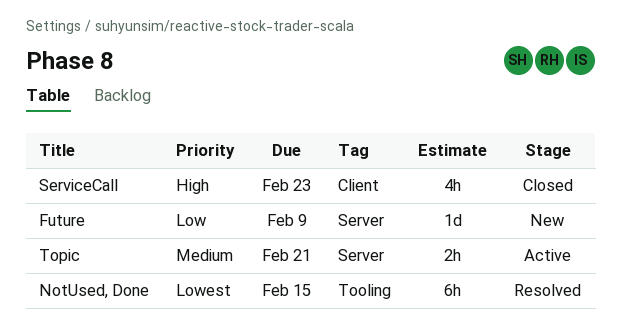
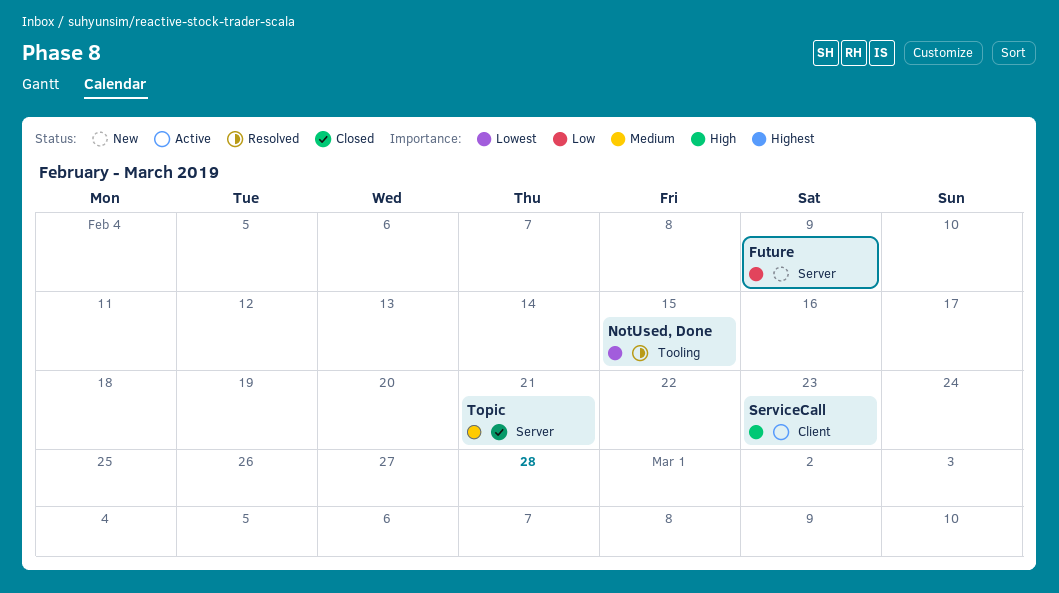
ServiceCall, status: Closed -> Active
Topic, status: Active -> Closed

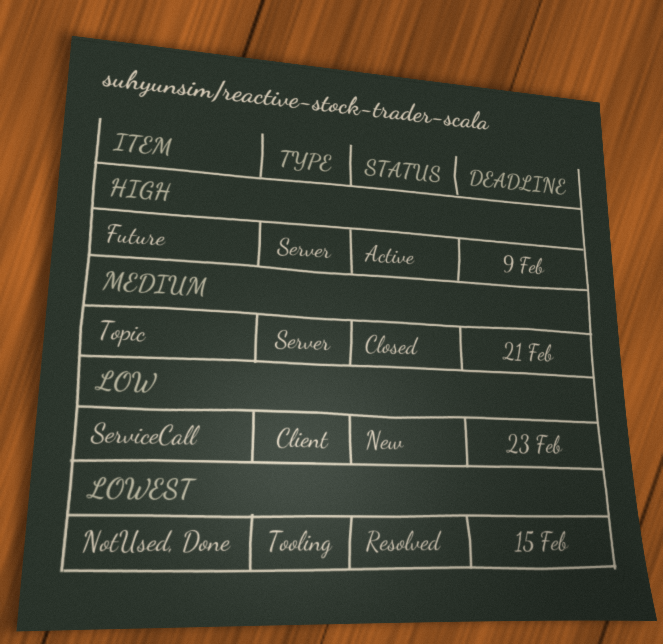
Future, status: New -> Active
Future, priority: Low -> High
ServiceCall, status: Active -> New
ServiceCall, priority: High -> Low

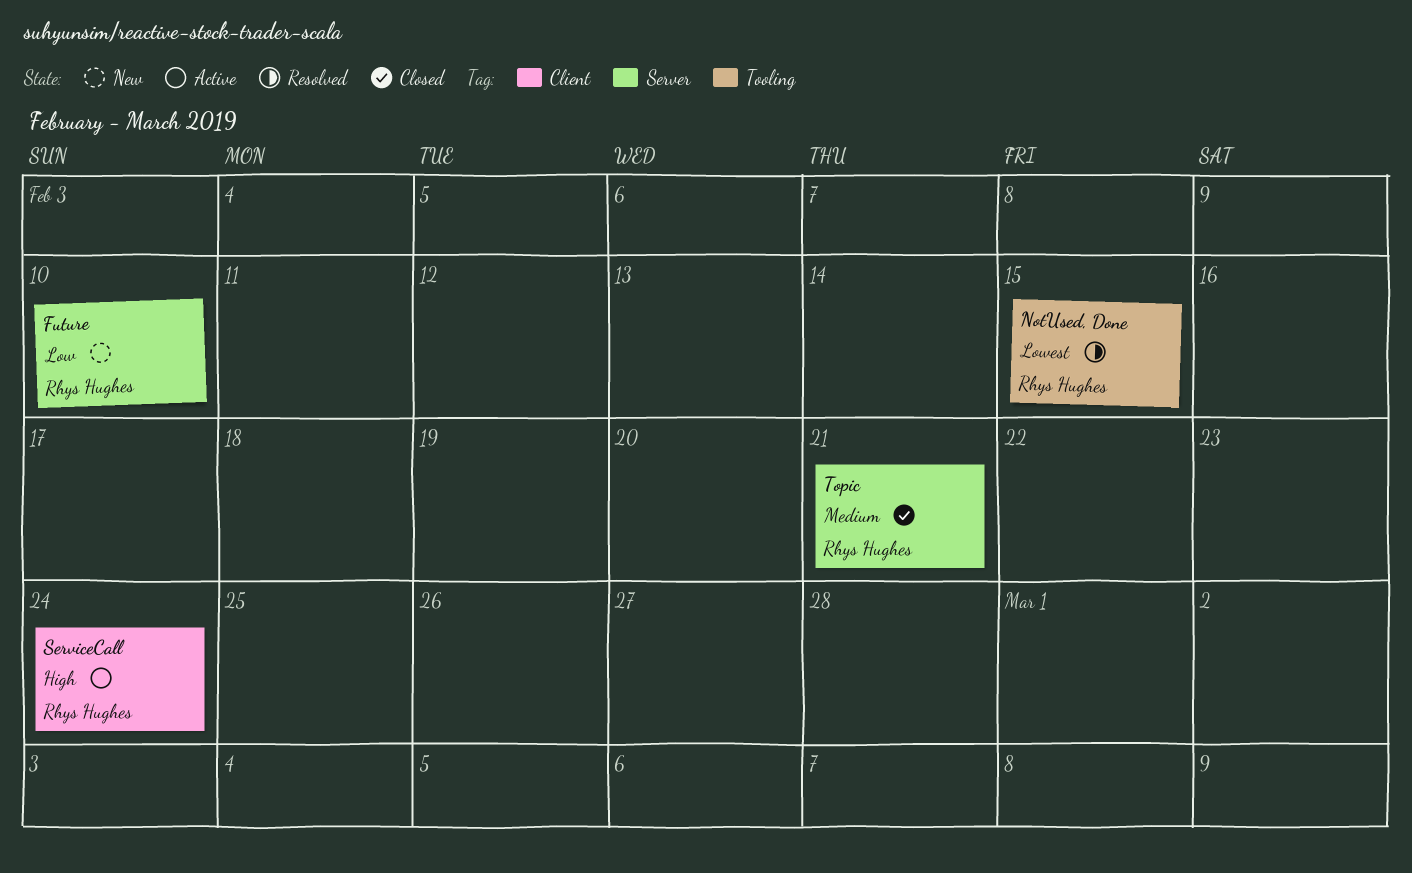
Future, status: Active -> New
Future, priority: High -> Low
Future, due: Feb 9 -> Feb 10
ServiceCall, status: New -> Active
ServiceCall, priority: Low -> High
ServiceCall, due: Feb 23 -> Feb 24

